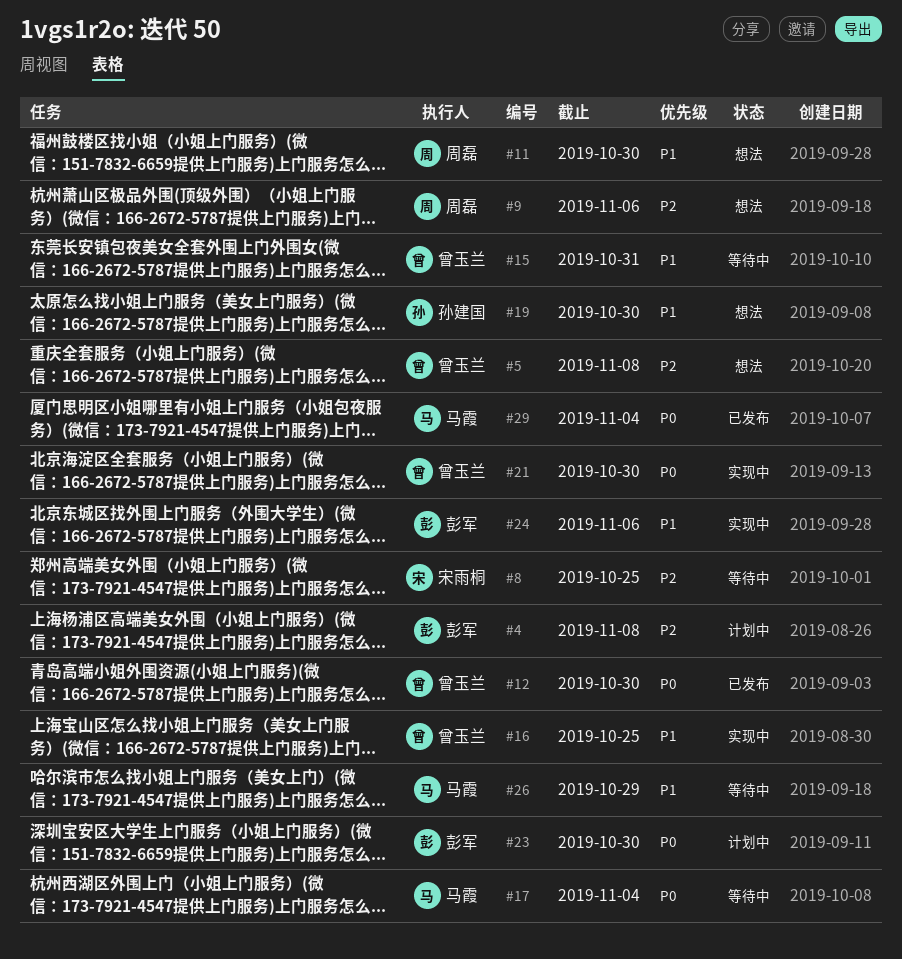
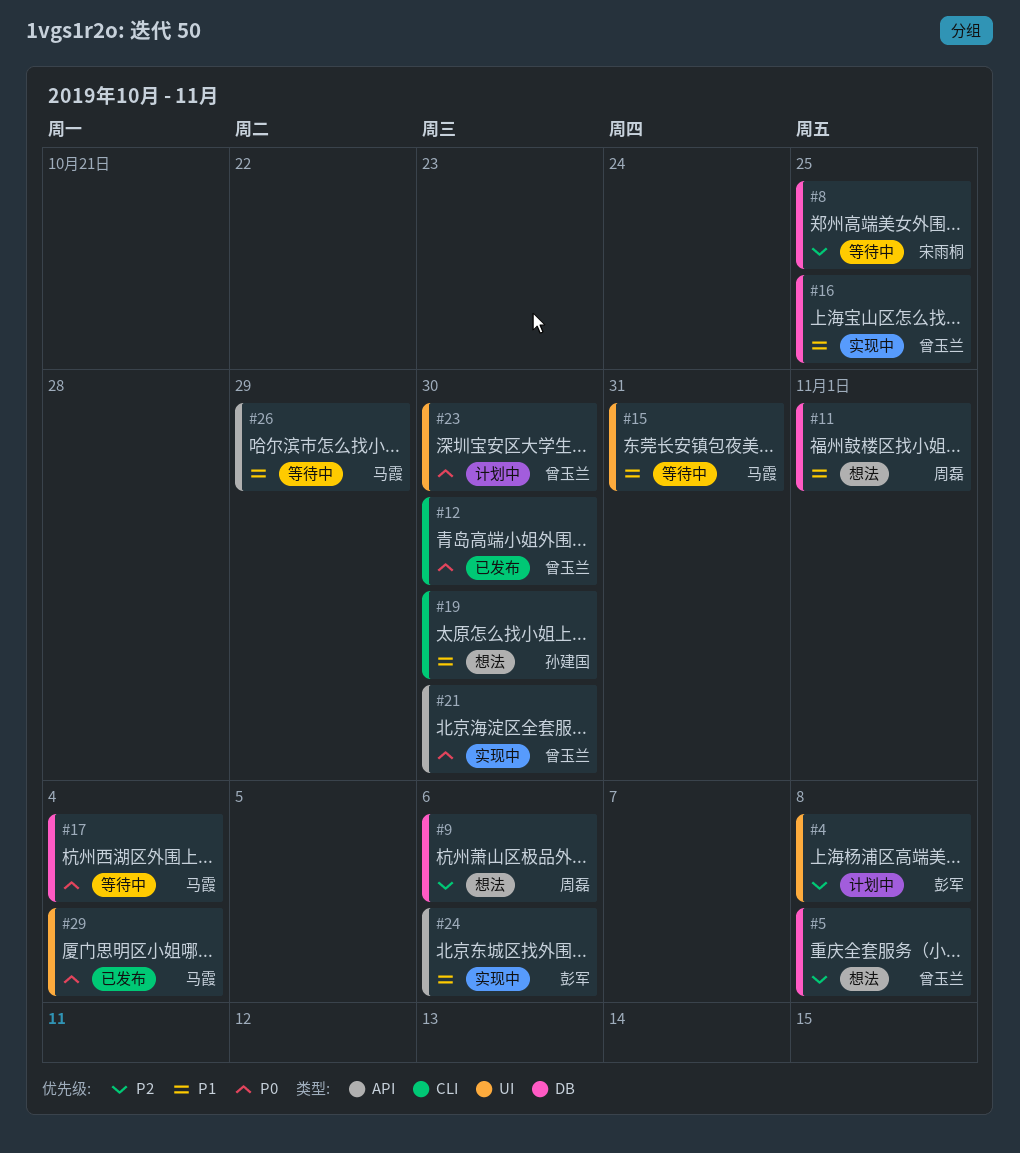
#11, due: Oct 30 -> Nov 1
#15, owner: 曾玉兰 -> 马霞
#23, owner: 彭军 -> 曾玉兰

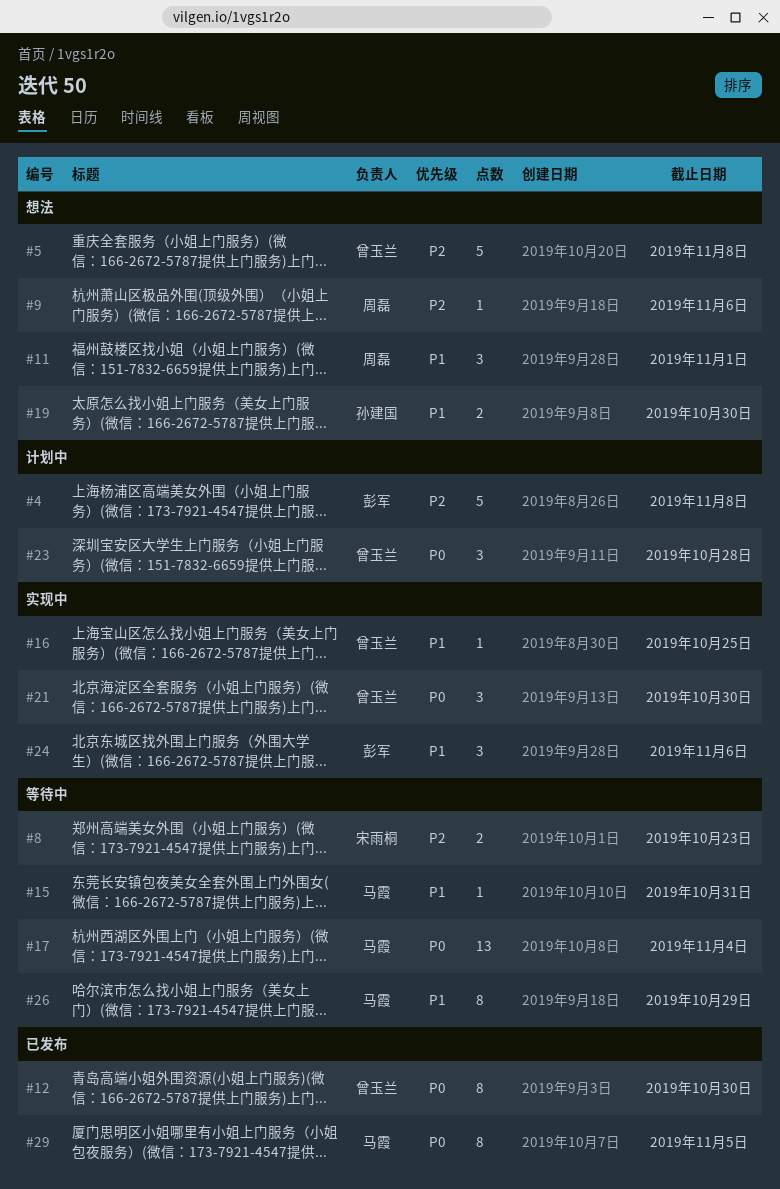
#8, due: Oct 25 -> Oct 23
#23, due: Oct 30 -> Oct 28
#29, due: Nov 4 -> Nov 5

